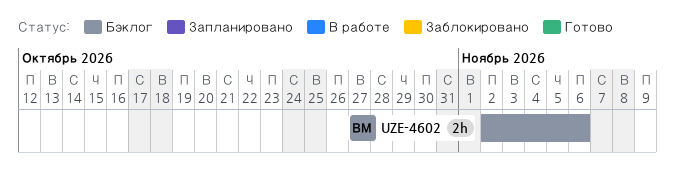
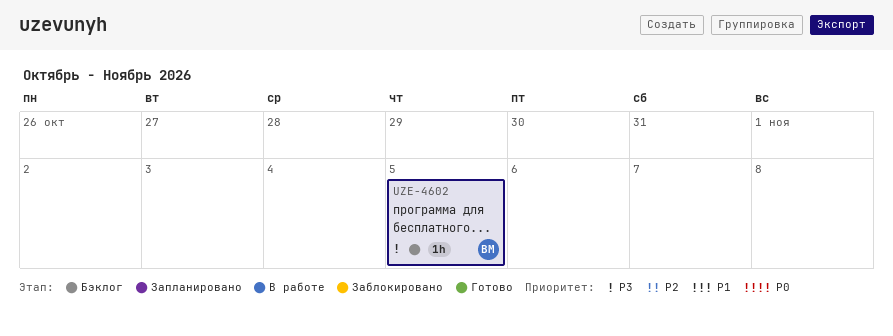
UZE-4602, estimate: 2h -> 1h
UZE-4602, due: Nov 6 -> Nov 5

